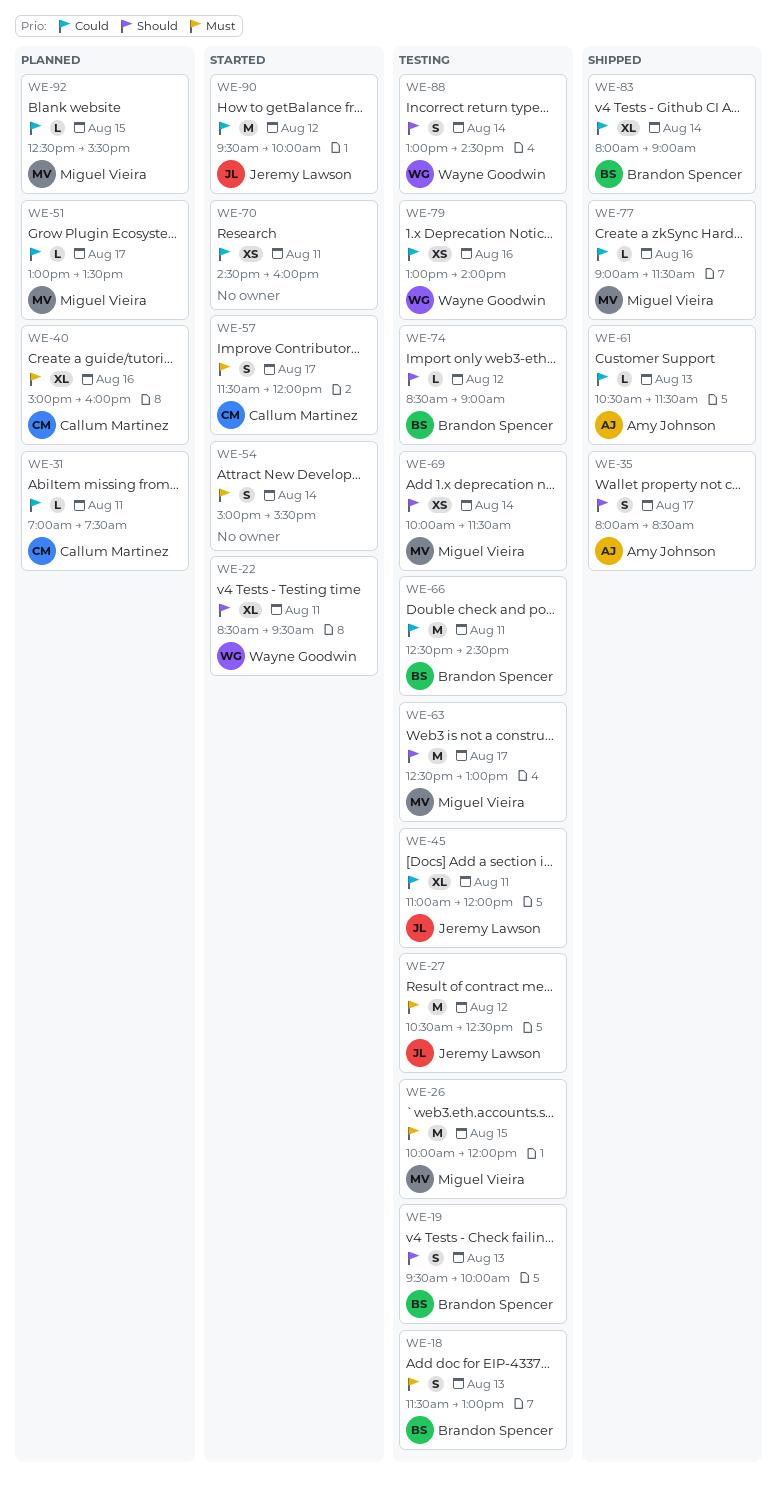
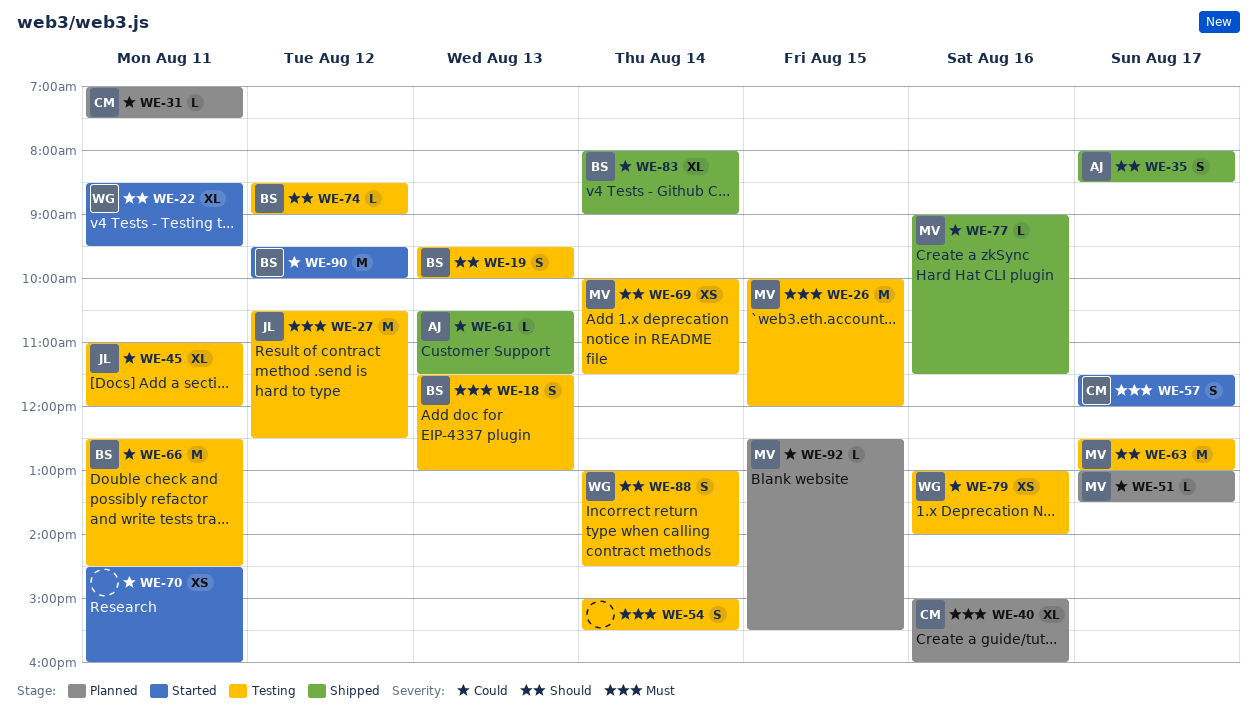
WE-54, status: Started -> Testing
WE-90, owner: Jeremy Lawson -> Brandon Spencer

